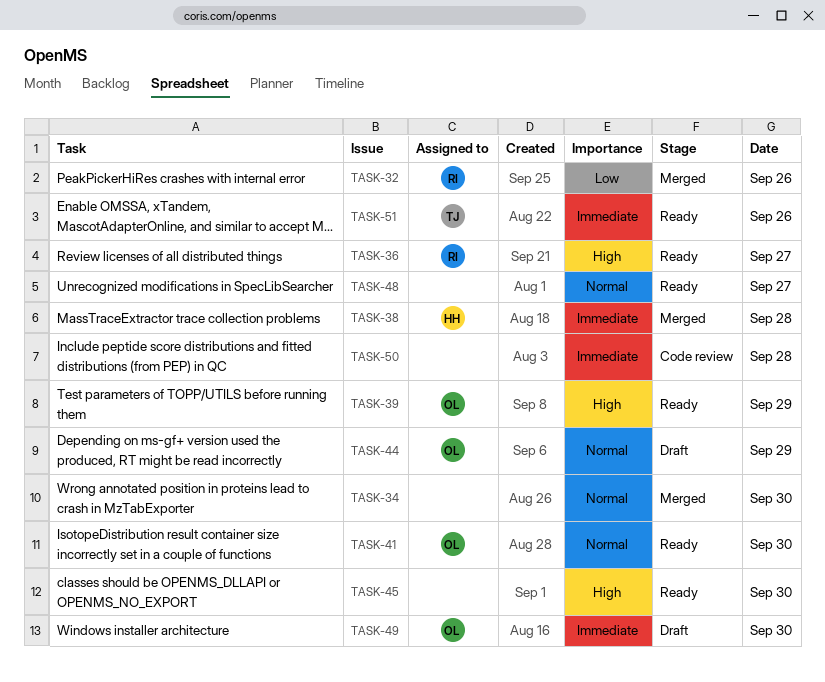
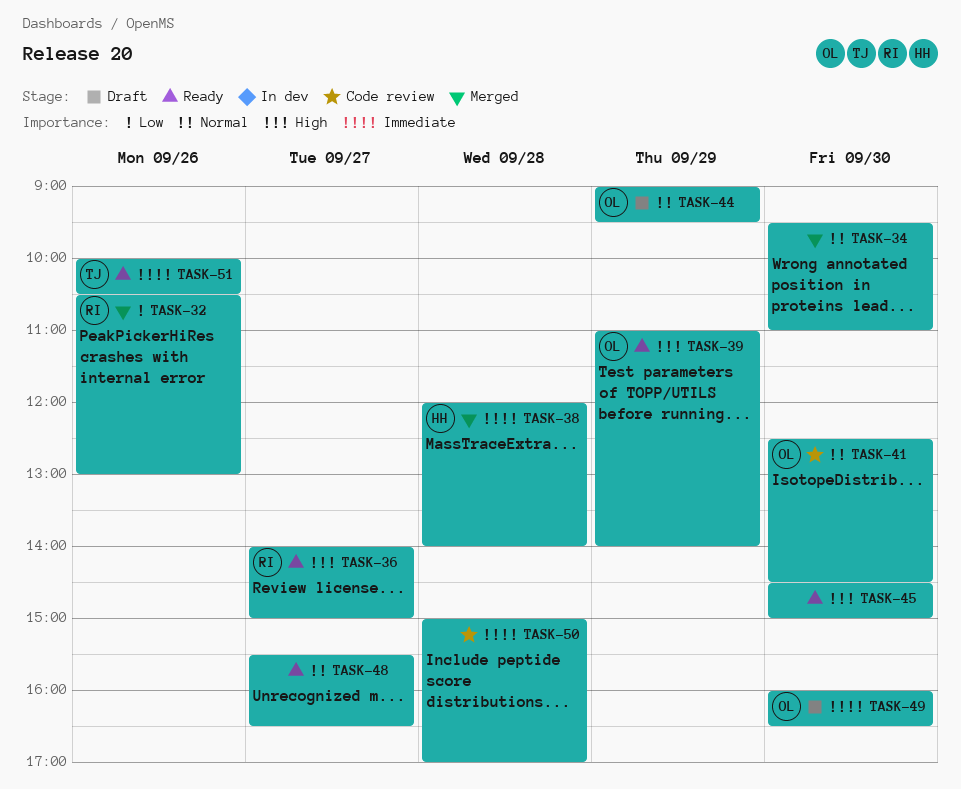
TASK-41, status: Ready -> Code review

